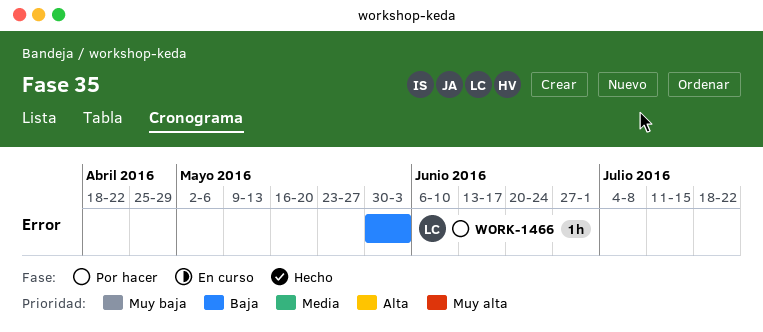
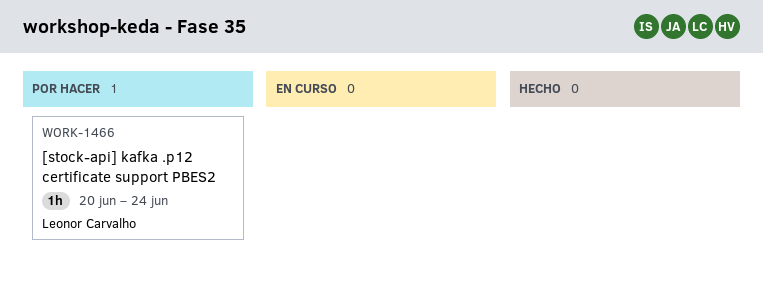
WORK-1466, start: May 30 -> Jun 20
WORK-1466, due: Jun 3 -> Jun 24

